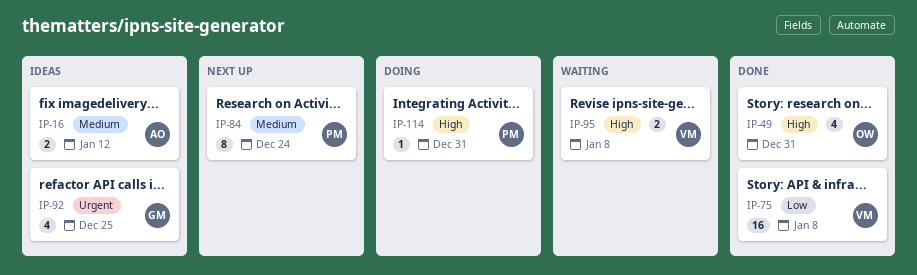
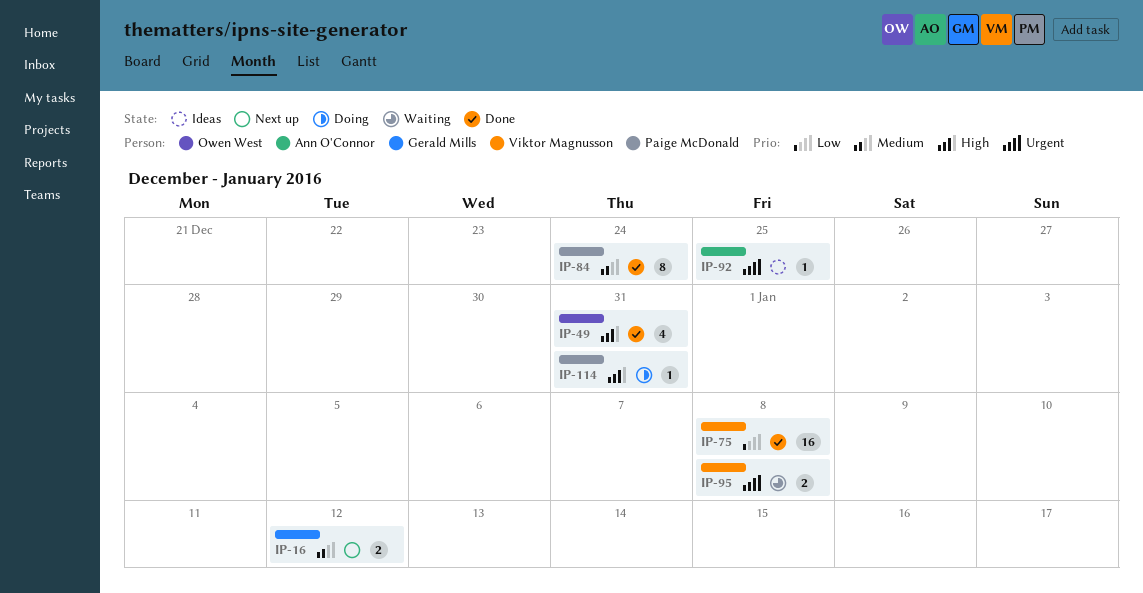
IP-16, status: Ideas -> Next up
IP-16, owner: Ann O'Connor -> Gerald Mills
IP-84, status: Next up -> Done
IP-92, owner: Gerald Mills -> Ann O'Connor
IP-92, estimate: 4 -> 1
IP-95, priority: High -> Urgent

